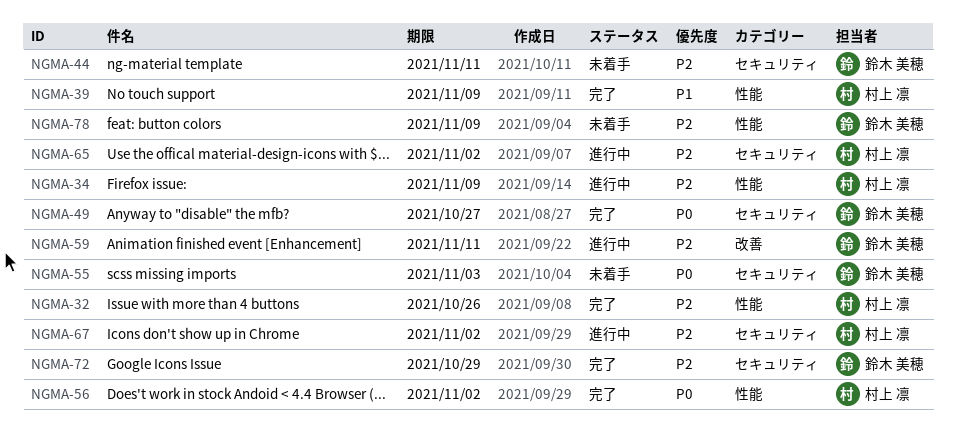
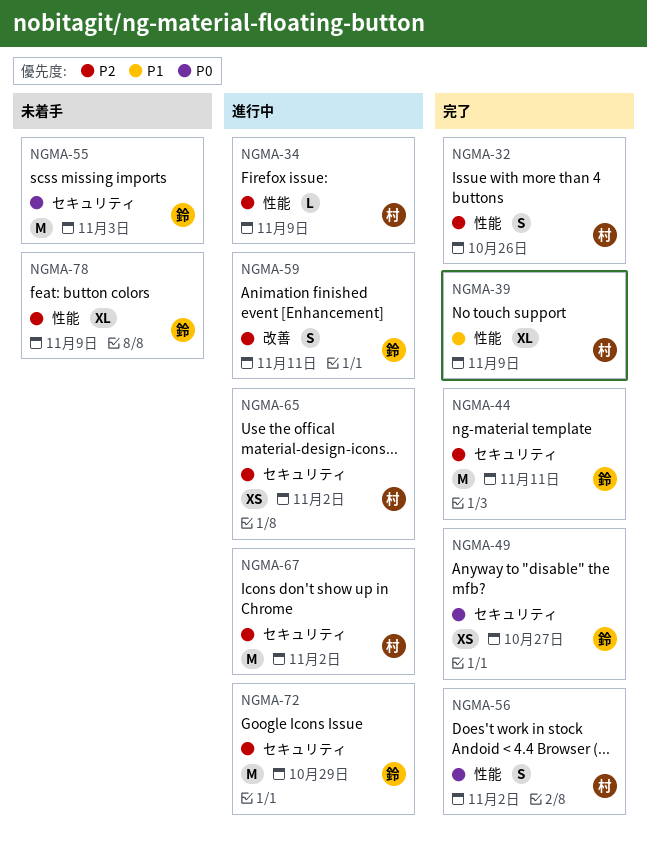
NGMA-44, status: 未着手 -> 完了
NGMA-72, status: 完了 -> 進行中

